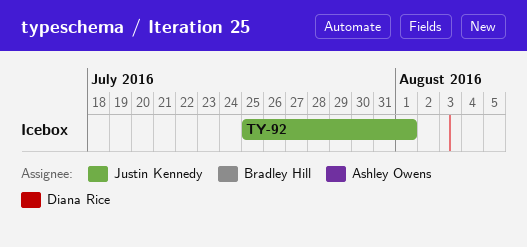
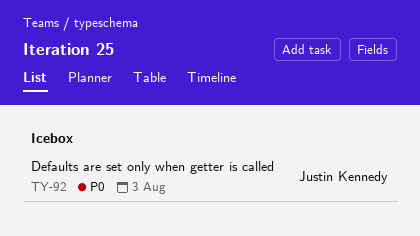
TY-92, due: Aug 1 -> Aug 3

